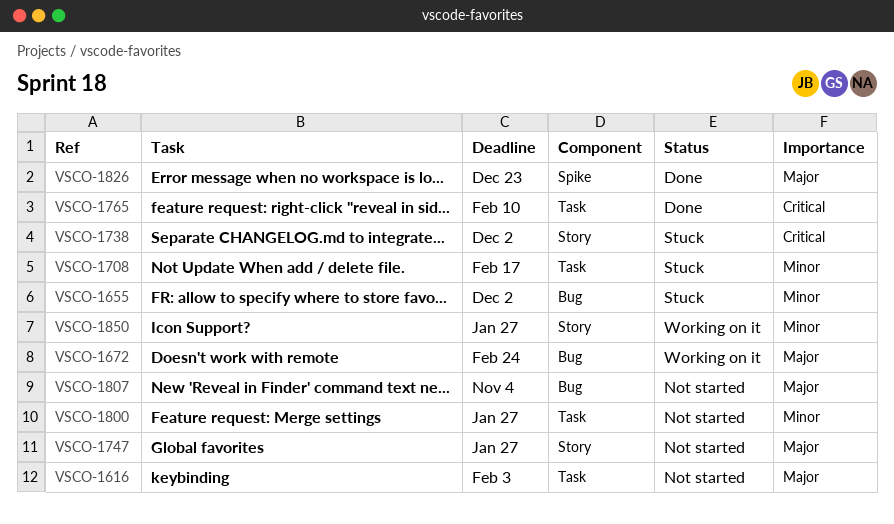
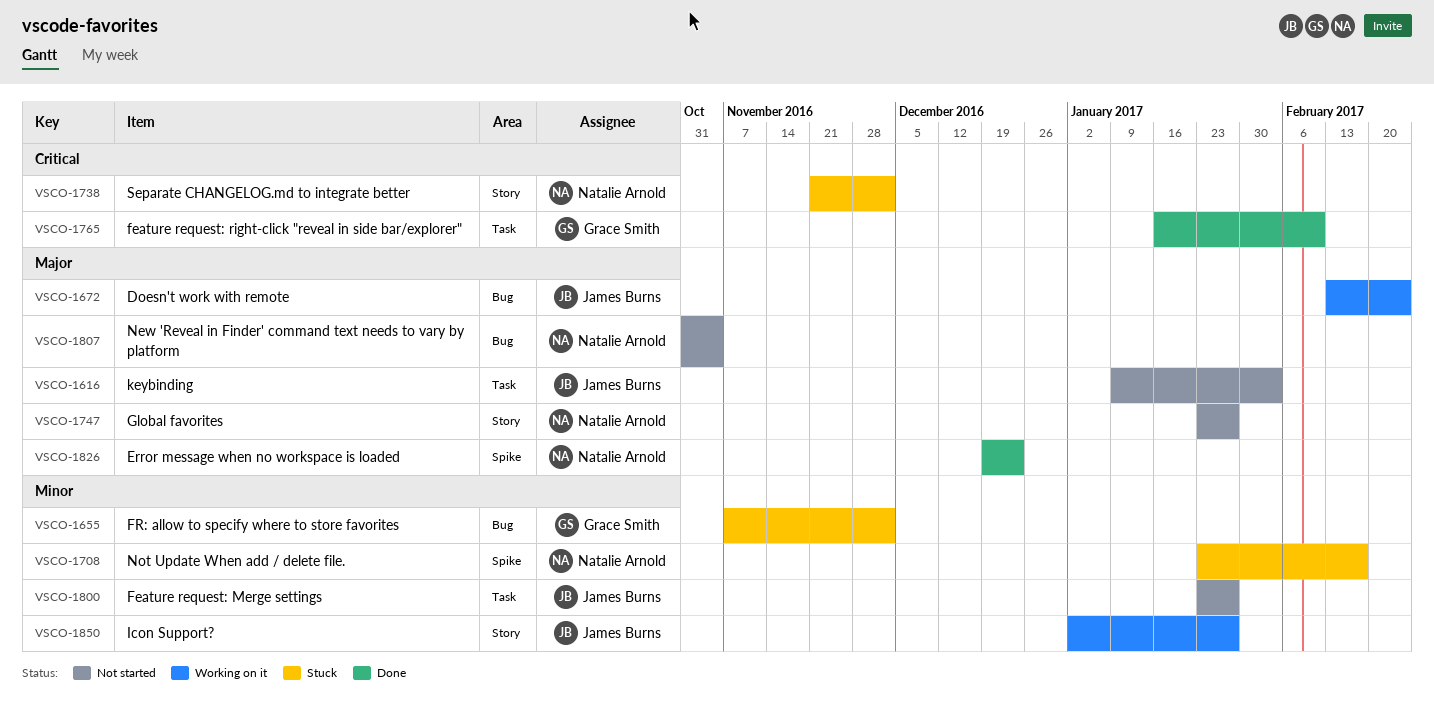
VSCO-1708, label: Task -> Spike

